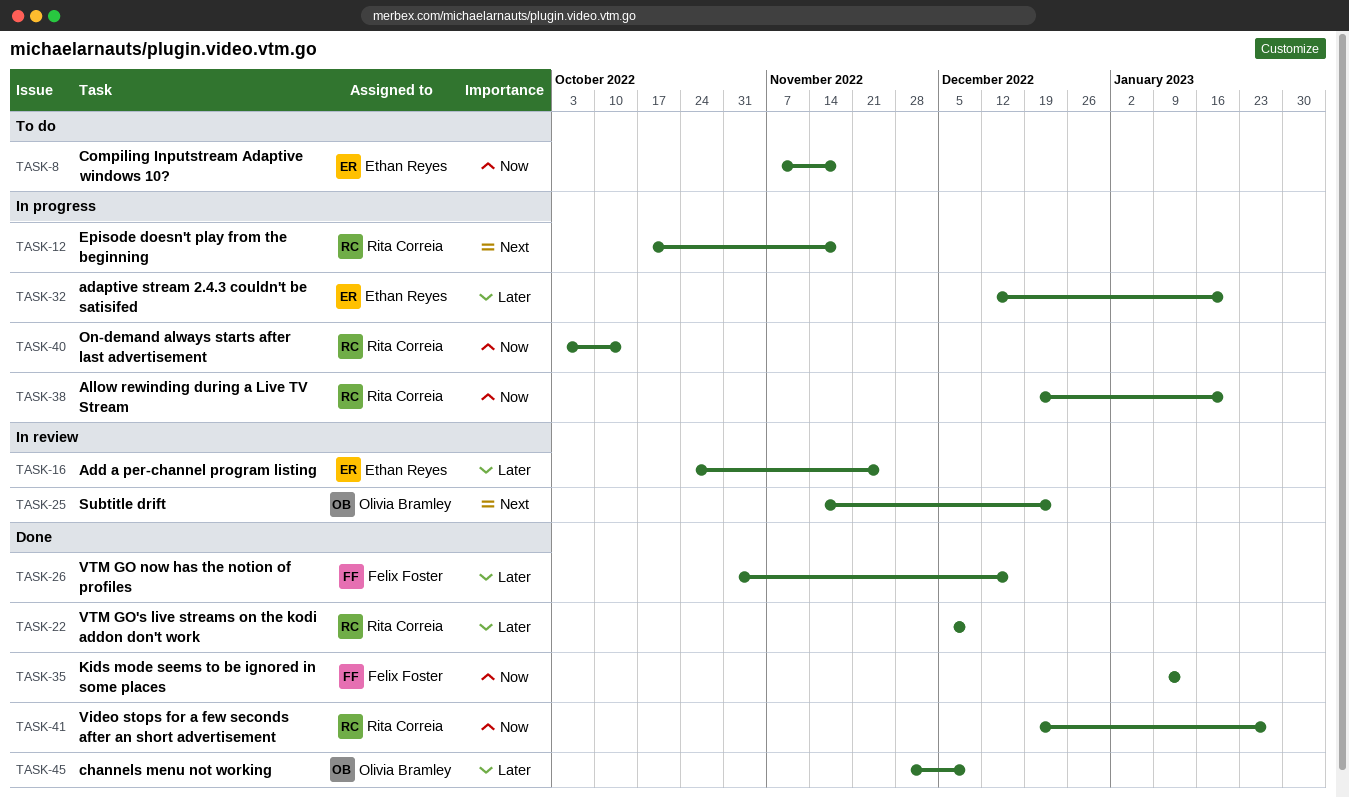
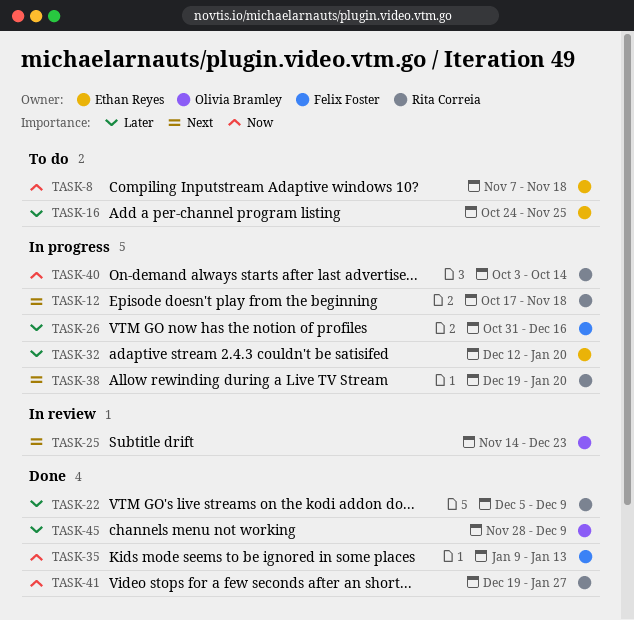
TASK-16, status: In review -> To do
TASK-26, status: Done -> In progress
TASK-38, priority: Now -> Next

